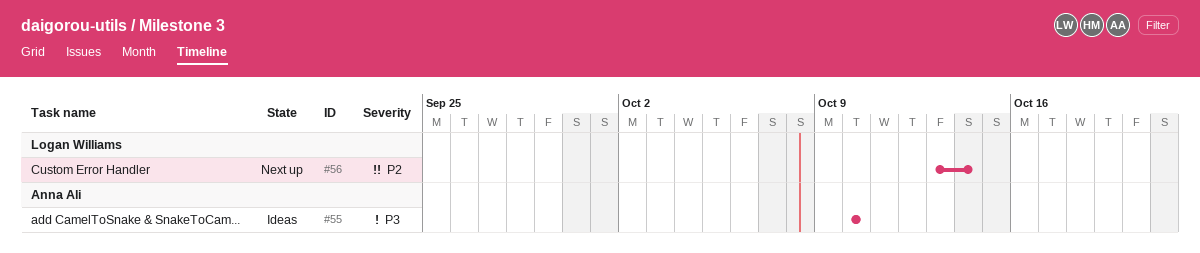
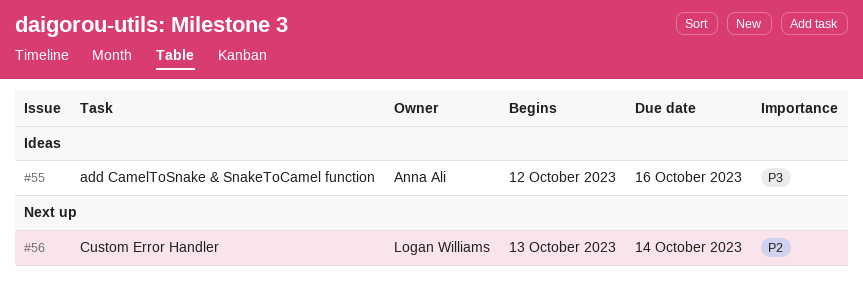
#55, start: Oct 10 -> Oct 12
#55, due: Oct 10 -> Oct 16

